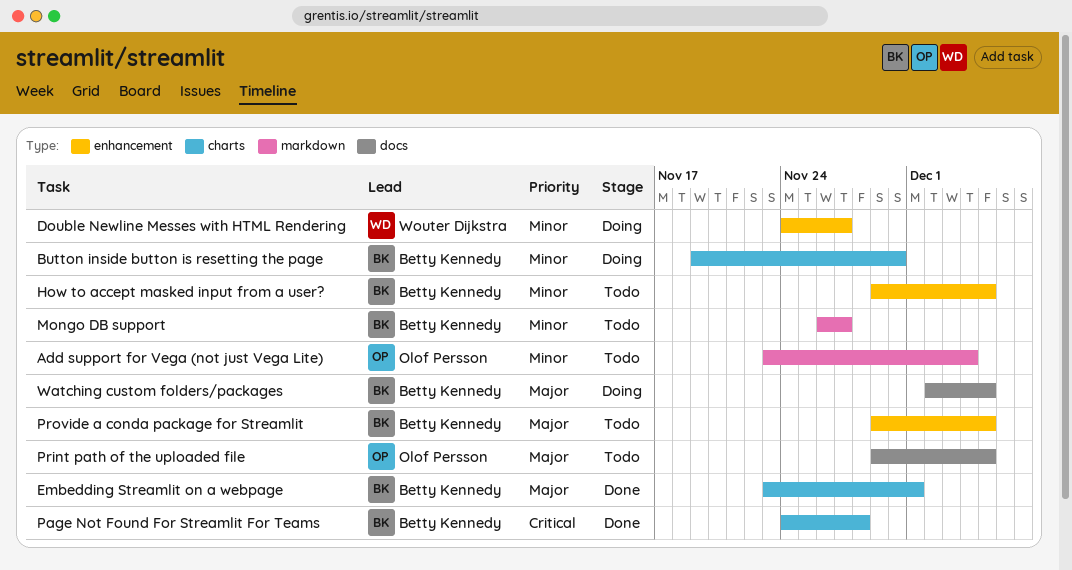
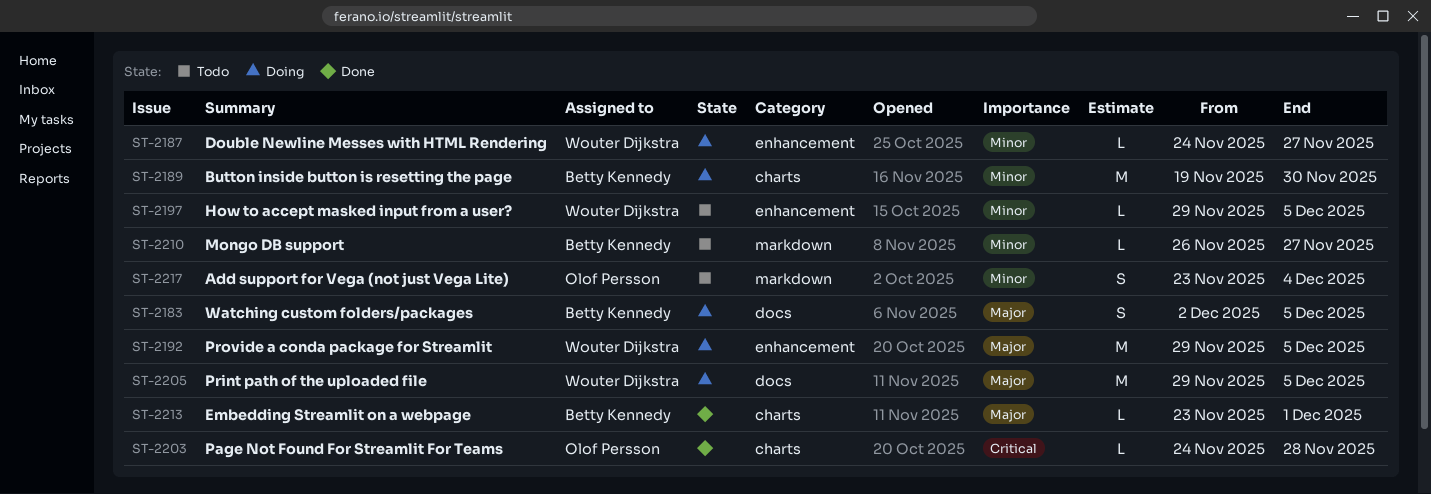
How to accept masked input from a user?, owner: Betty Kennedy -> Wouter Dijkstra
Page Not Found For Streamlit For Teams, owner: Betty Kennedy -> Olof Persson
Print path of the uploaded file, status: Todo -> Doing
Print path of the uploaded file, owner: Olof Persson -> Wouter Dijkstra
Provide a conda package for Streamlit, status: Todo -> Doing
Provide a conda package for Streamlit, owner: Betty Kennedy -> Wouter Dijkstra

